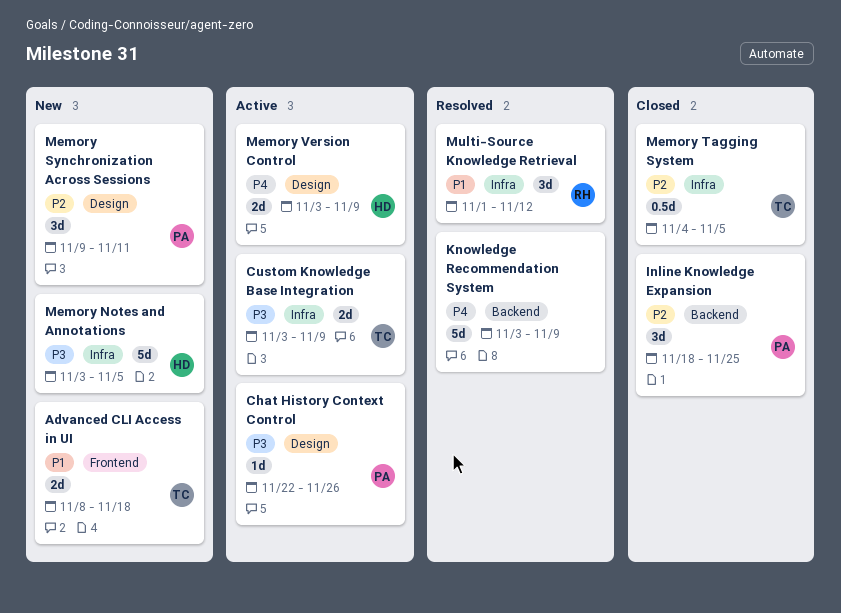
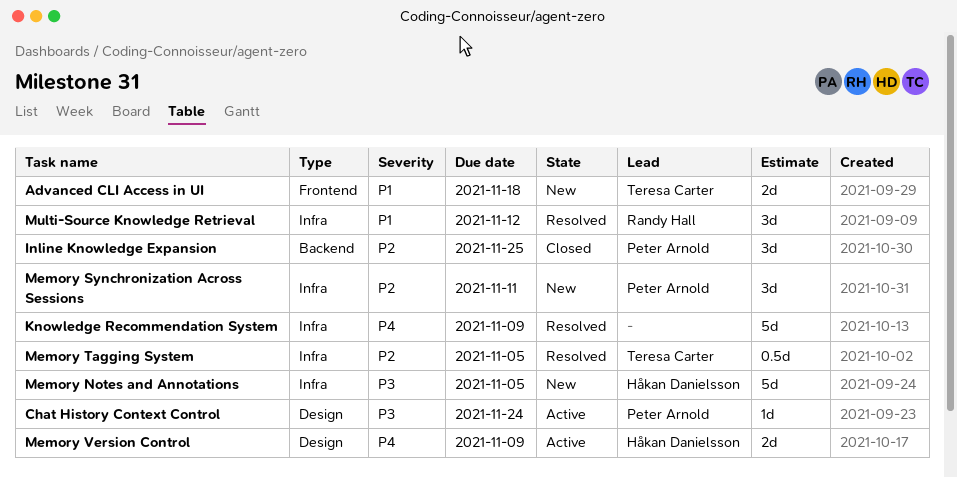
Chat History Context Control, due: Nov 26 -> Nov 24
Custom Knowledge Base Integration: present -> none
Knowledge Recommendation System, label: Backend -> Infra
Memory Synchronization Across Sessions, label: Design -> Infra
Memory Tagging System, status: Closed -> Resolved

